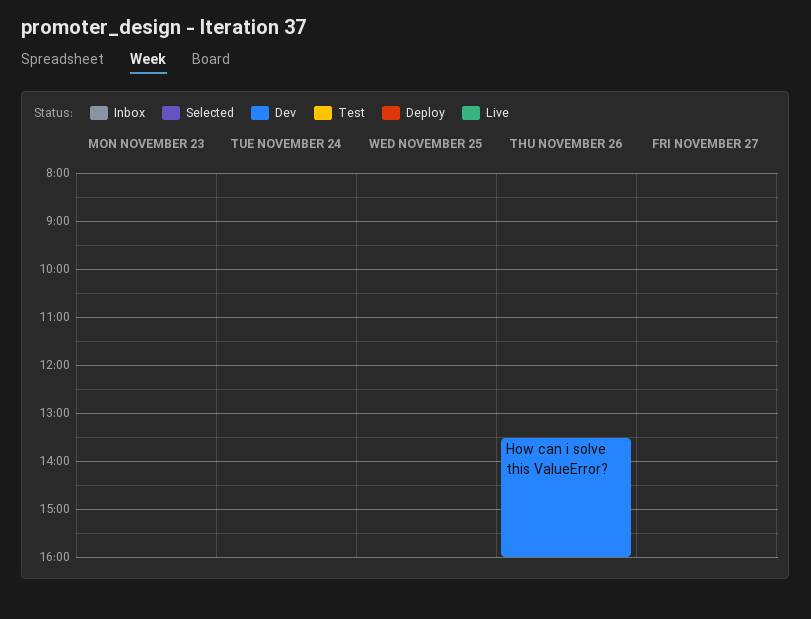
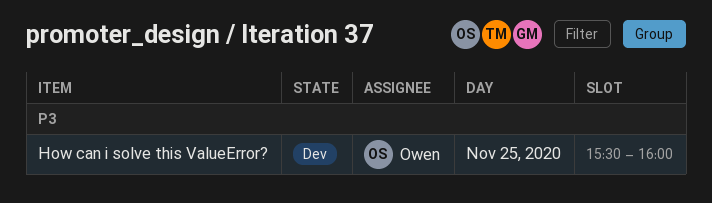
How can i solve this ValueError?, day: Nov 26 -> Nov 25
How can i solve this ValueError?, begins: 13:30 -> 15:30

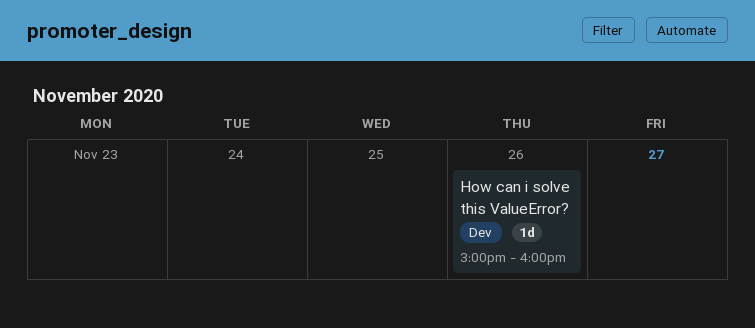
How can i solve this ValueError?, day: Nov 25 -> Nov 26
How can i solve this ValueError?, begins: 15:30 -> 15:00

